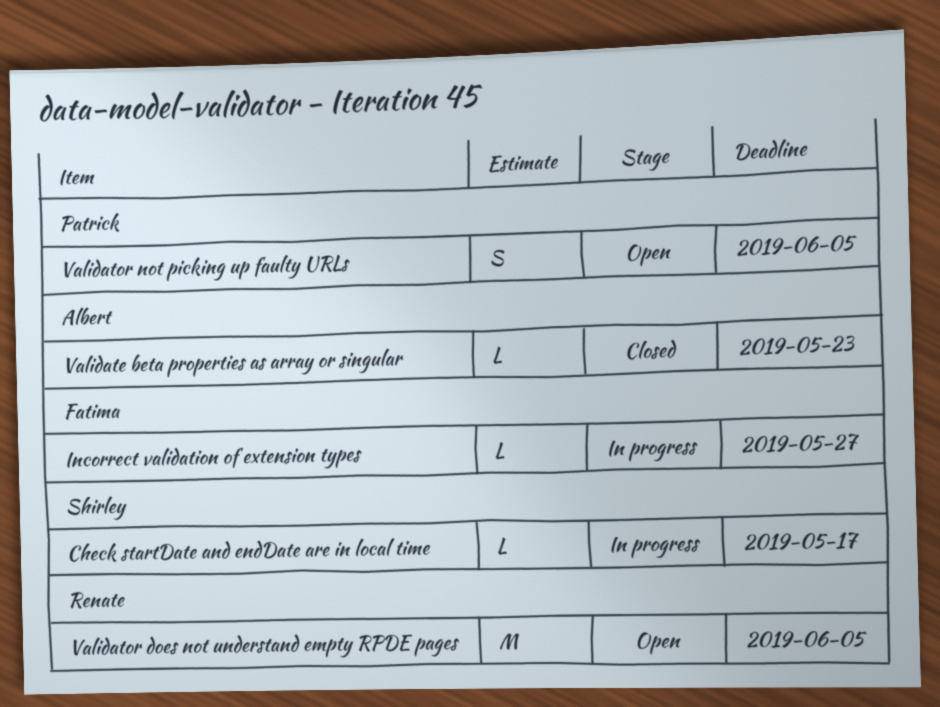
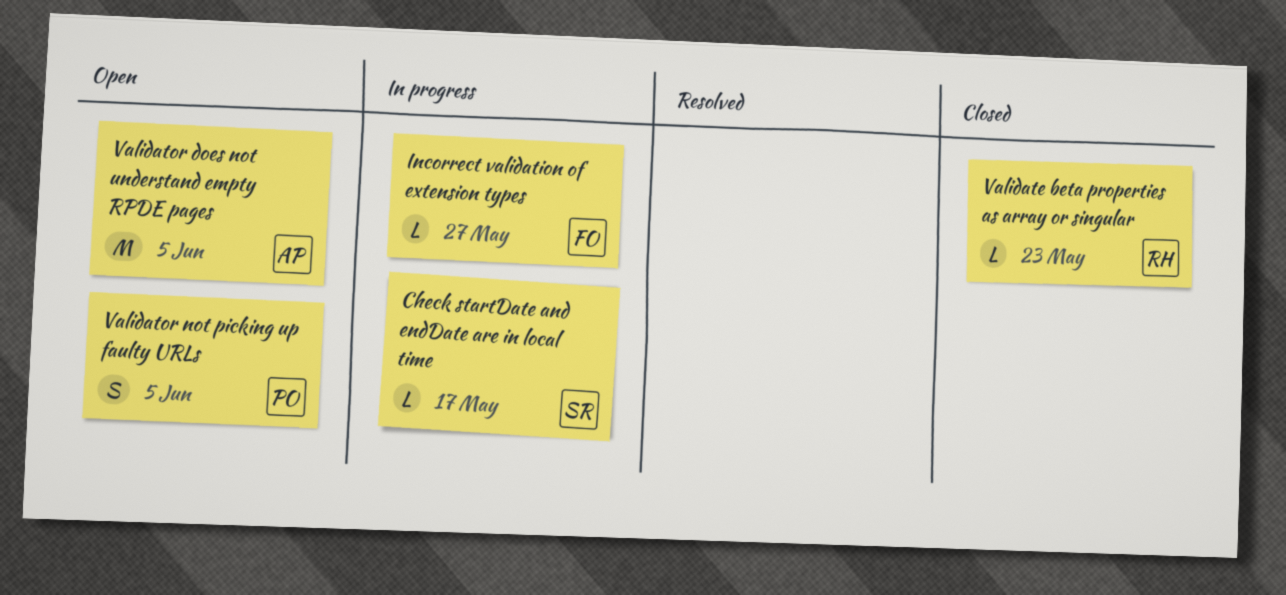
Validate beta properties as array or singular, owner: Albert -> Renate
Validator does not understand empty RPDE pages, owner: Renate -> Albert

